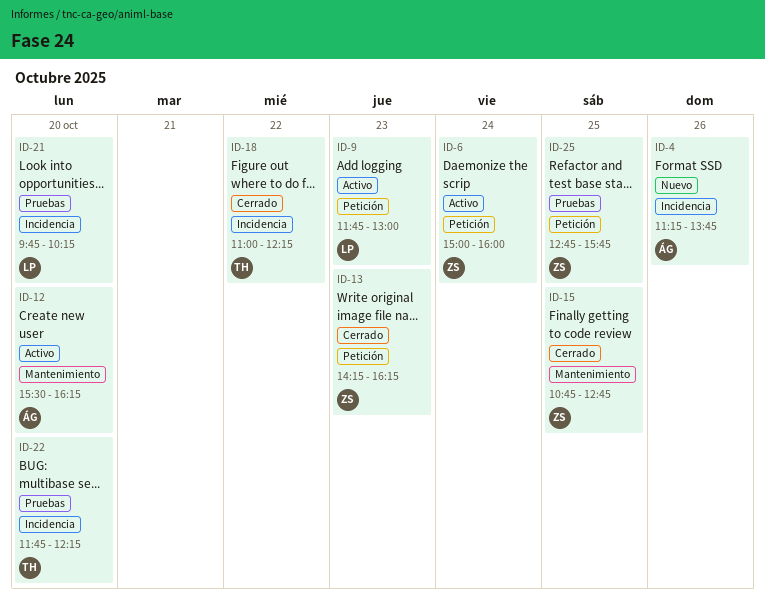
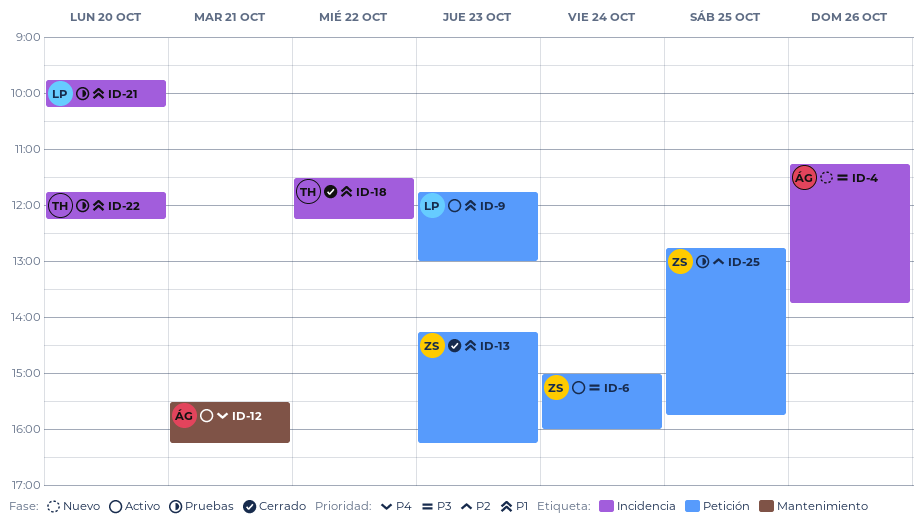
ID-12, day: Oct 20 -> Oct 21
ID-15: present -> none
ID-18, begins: 11:00 -> 11:30

